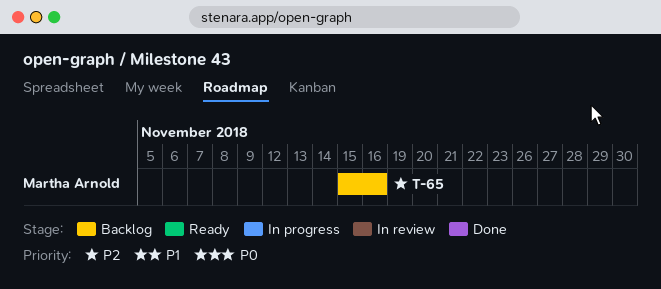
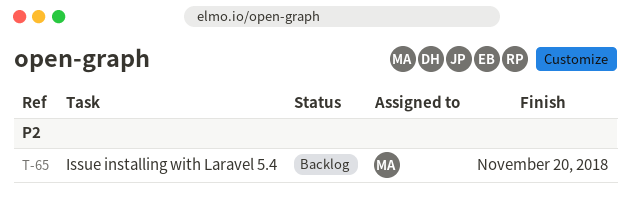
T-65, due: Nov 16 -> Nov 20

